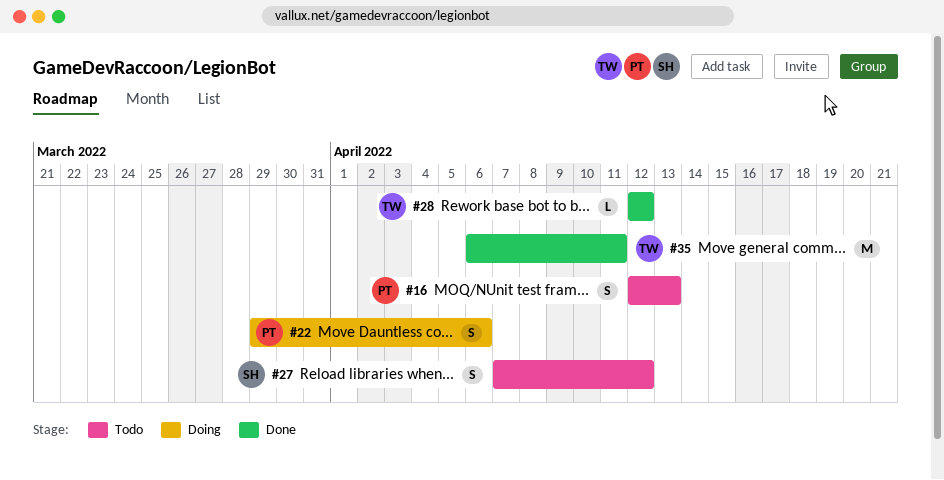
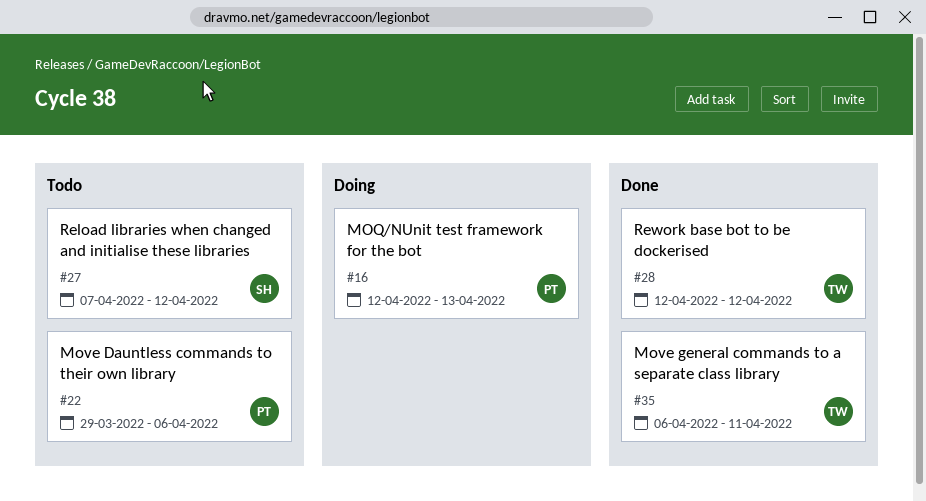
#16, status: Todo -> Doing
#22, status: Doing -> Todo

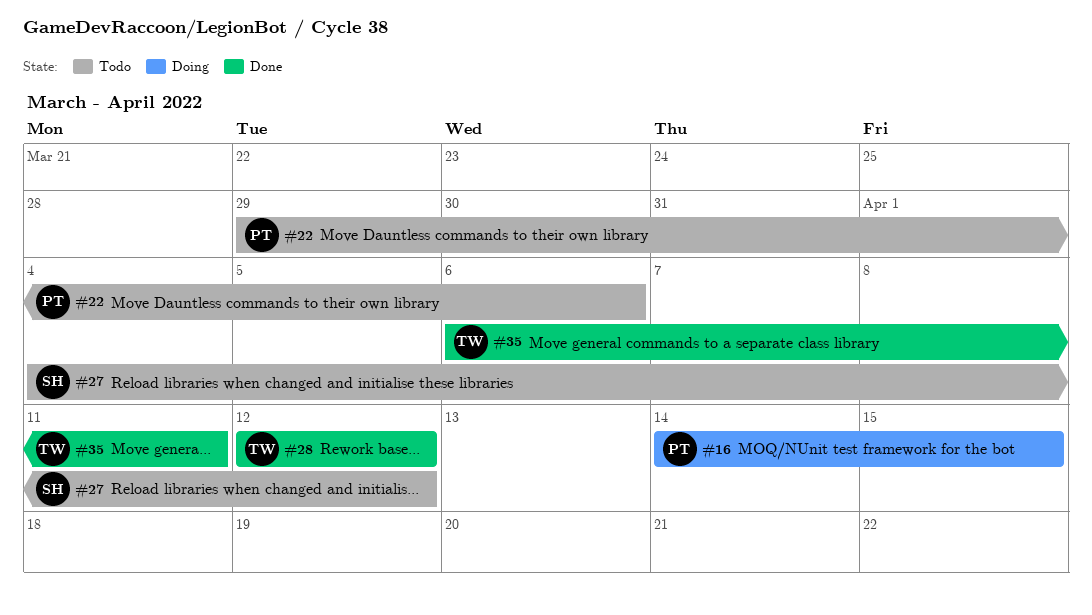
#16, start: Apr 12 -> Apr 14
#16, due: Apr 13 -> Apr 15
#27, start: Apr 7 -> Apr 4

